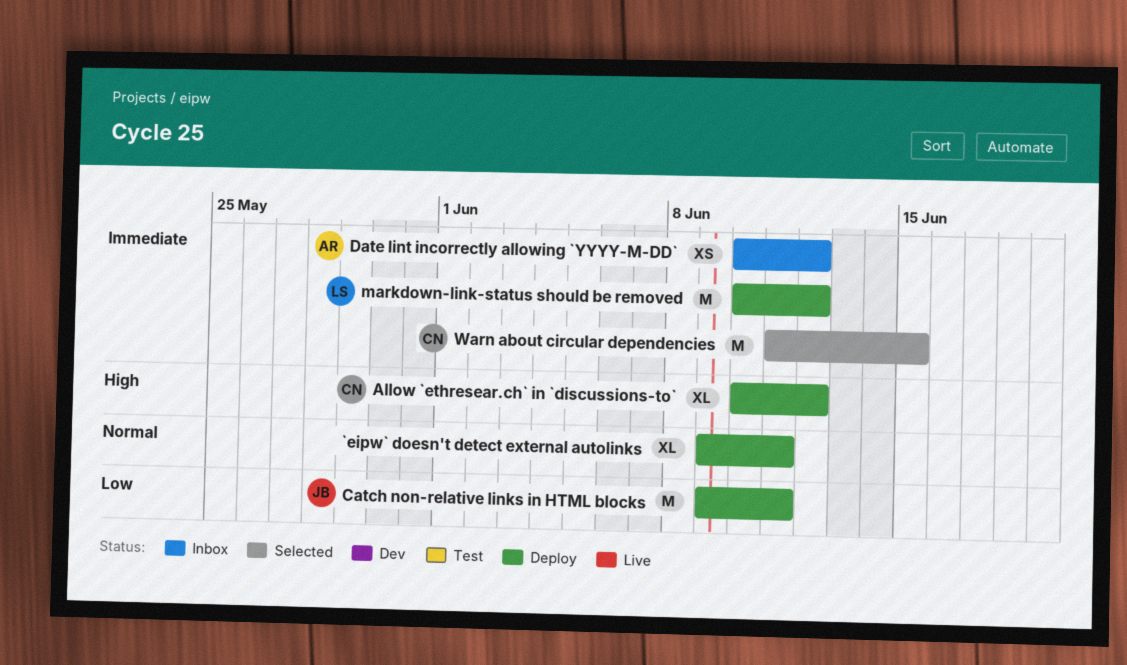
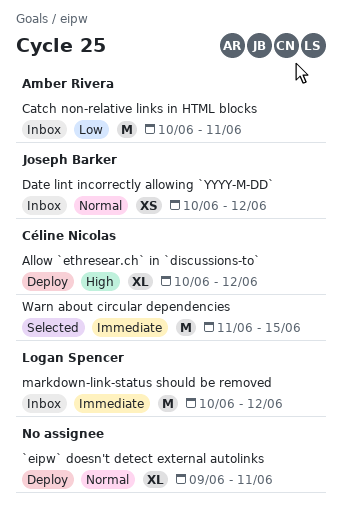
Catch non-relative links in HTML blocks, status: Deploy -> Inbox
Catch non-relative links in HTML blocks, owner: Joseph Barker -> Amber Rivera
Catch non-relative links in HTML blocks, start: Jun 9 -> Jun 10
Date lint incorrectly allowing `YYYY-M-DD`, owner: Amber Rivera -> Joseph Barker
Date lint incorrectly allowing `YYYY-M-DD`, priority: Immediate -> Normal
markdown-link-status should be removed, status: Deploy -> Inbox

